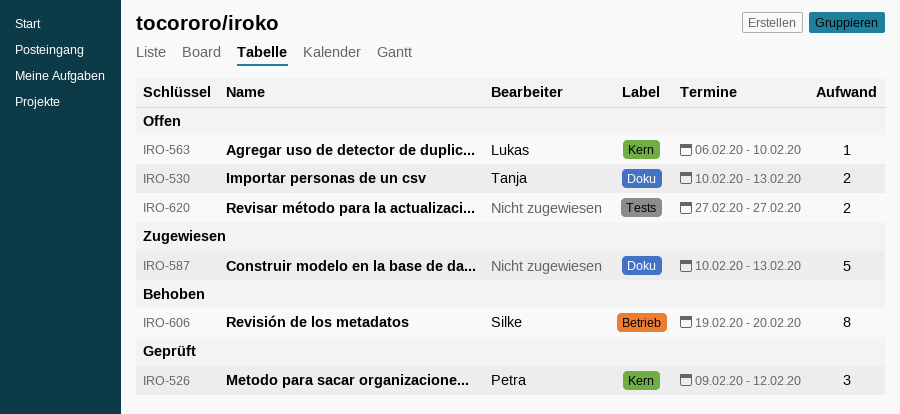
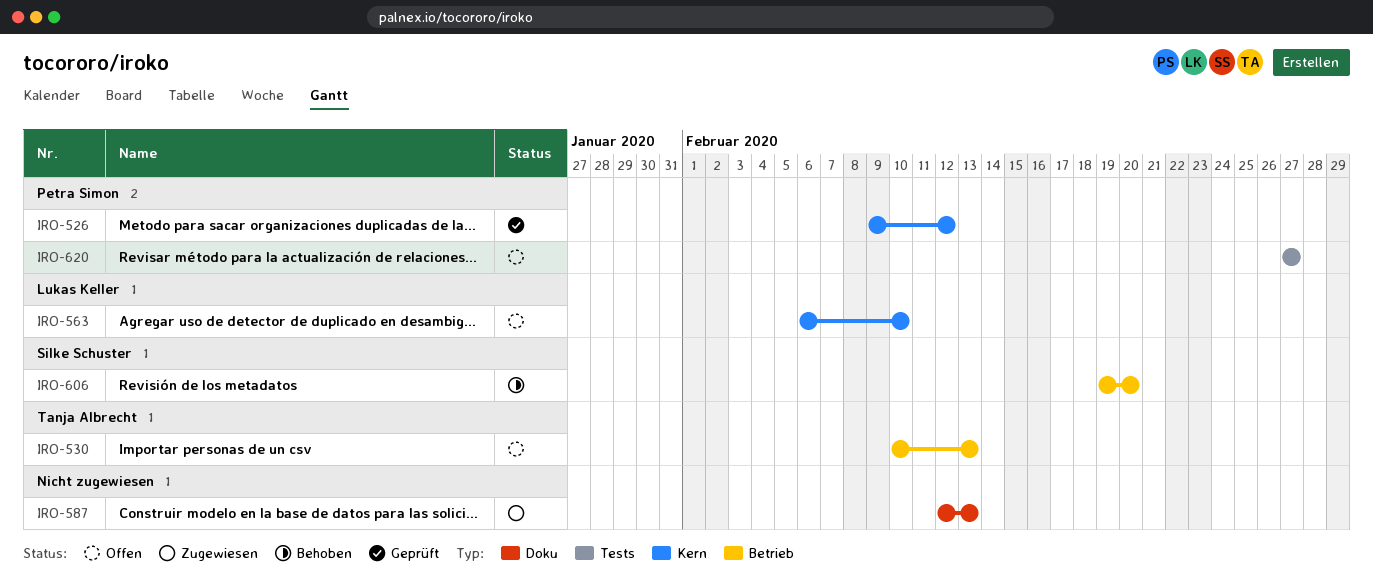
IRO-530, label: Doku -> Betrieb
IRO-587, start: Feb 10 -> Feb 12
IRO-620, owner: none -> Petra Simon

